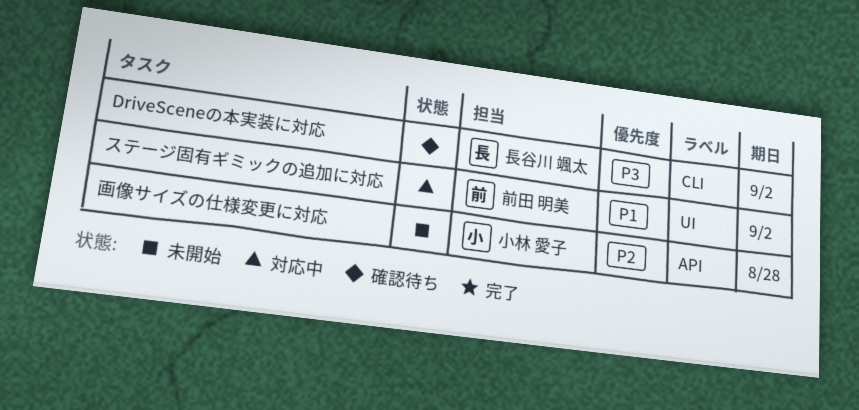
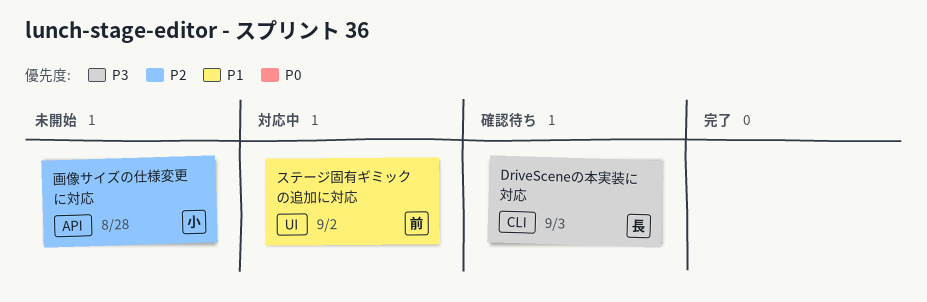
DriveSceneの本実装に対応, due: Sep 2 -> Sep 3

